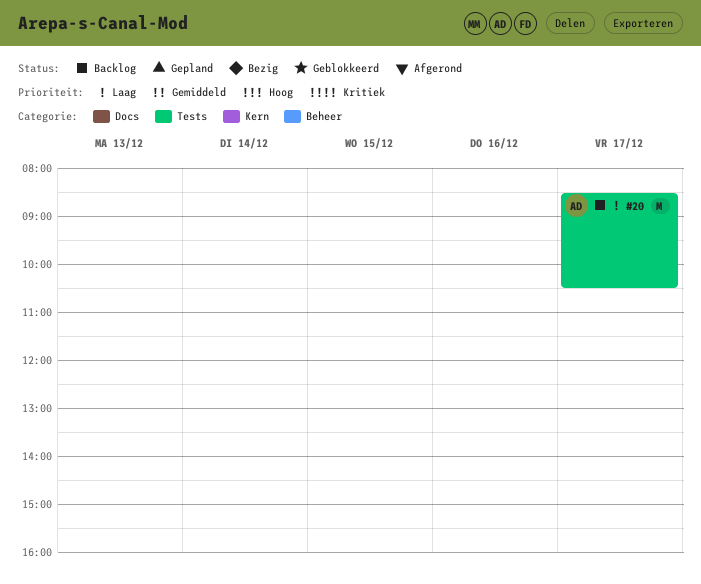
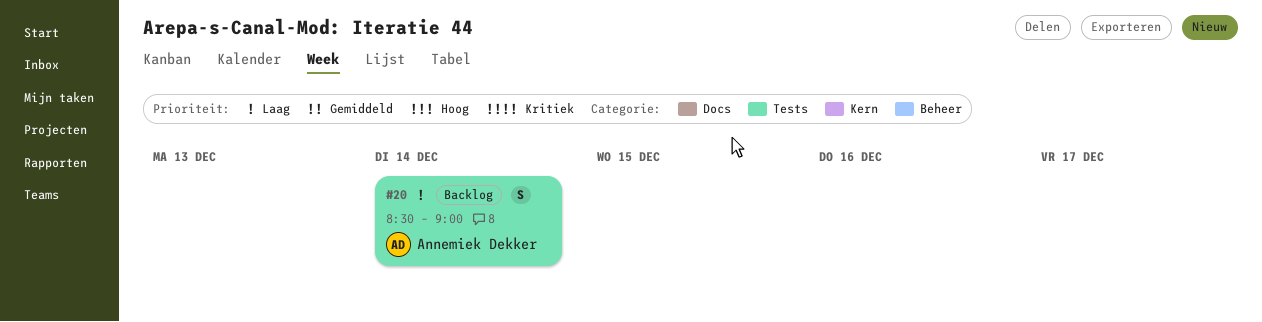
#20, estimate: M -> S
#20, day: Dec 17 -> Dec 14
#20, ends: 10:30 -> 09:00

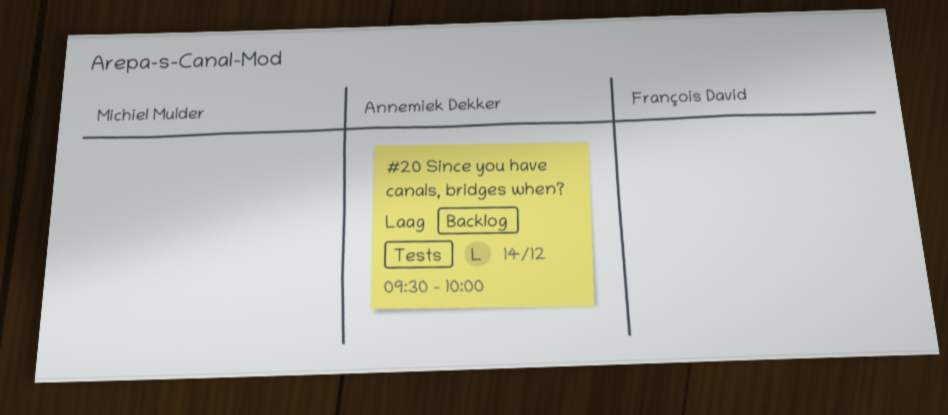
#20, estimate: S -> L
#20, begins: 08:30 -> 09:30
#20, ends: 09:00 -> 10:00

